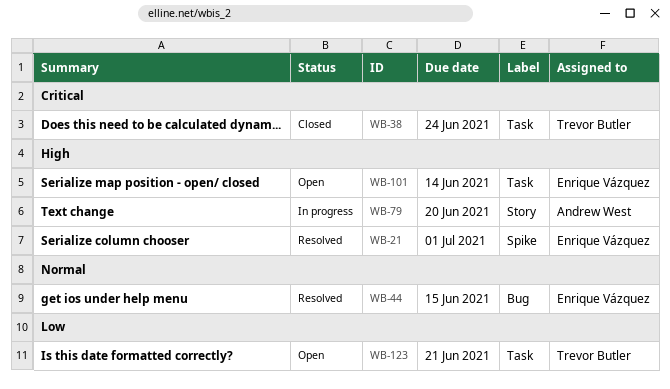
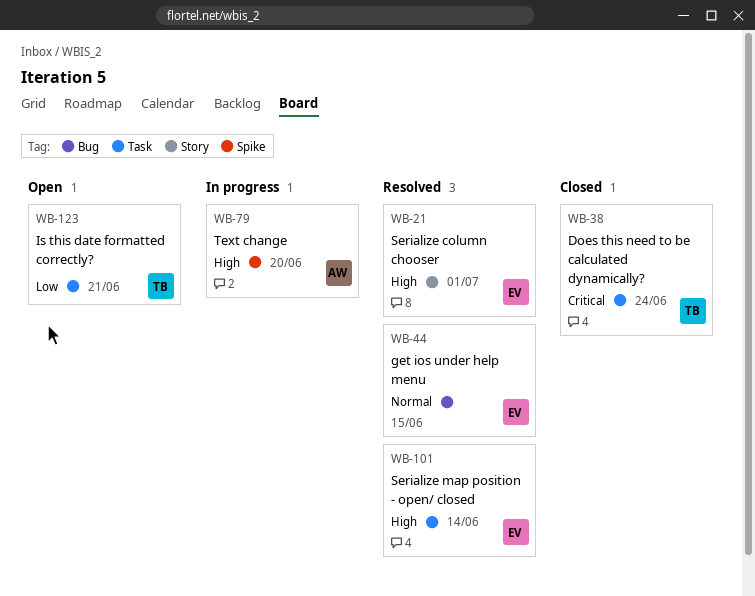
WB-21, label: Spike -> Story
WB-79, label: Story -> Spike
WB-101, status: Open -> Resolved

